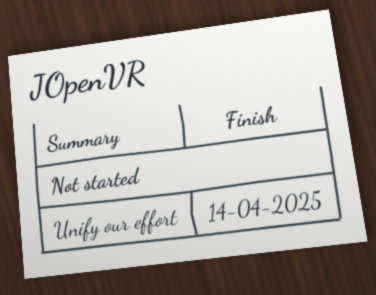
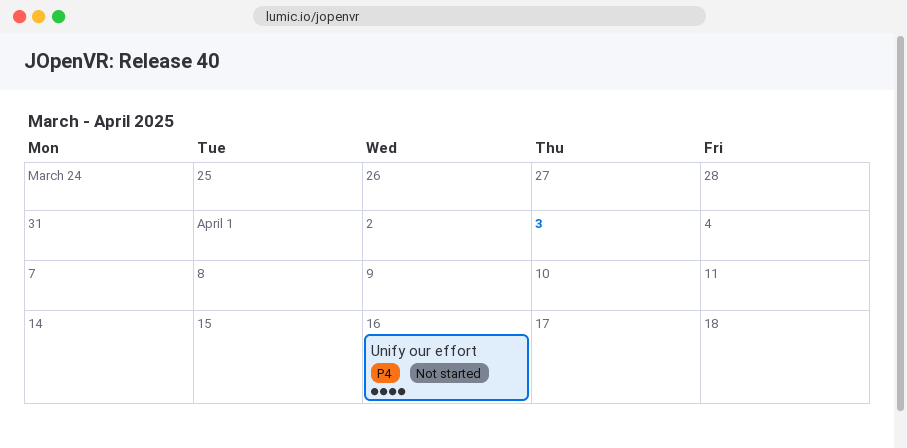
Unify our effort, due: Apr 14 -> Apr 16

